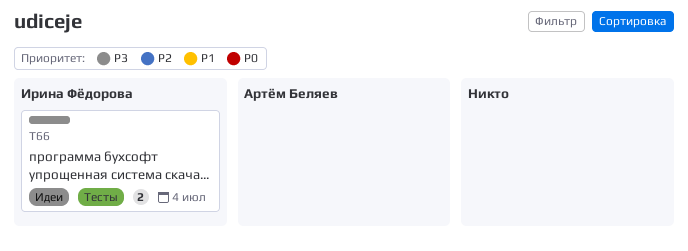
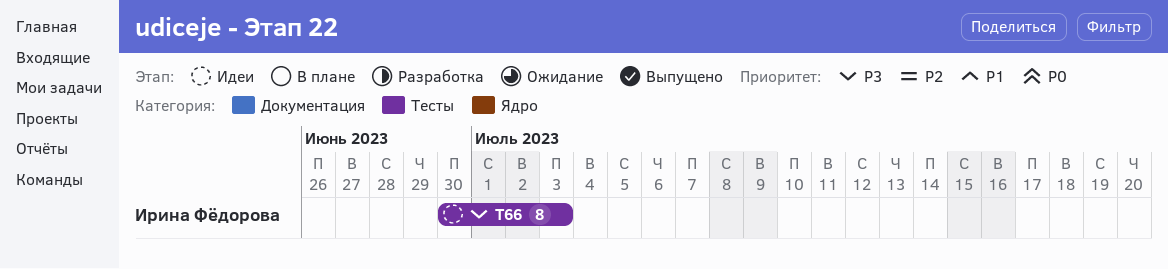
T66, estimate: 2 -> 8
T66, due: Jul 4 -> Jul 3

